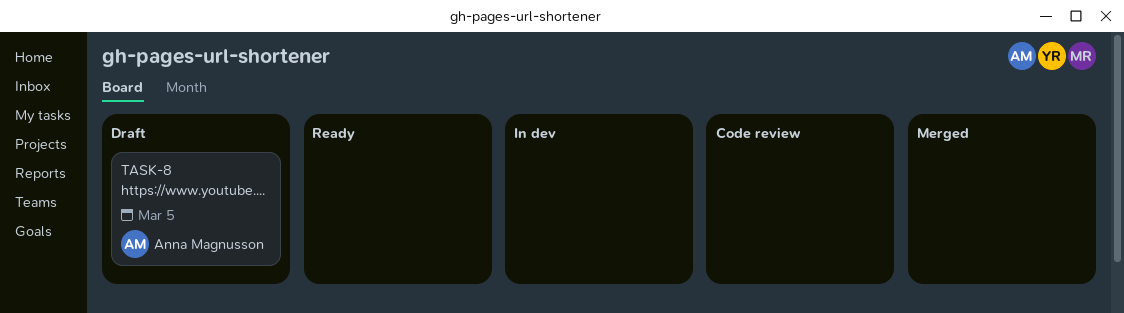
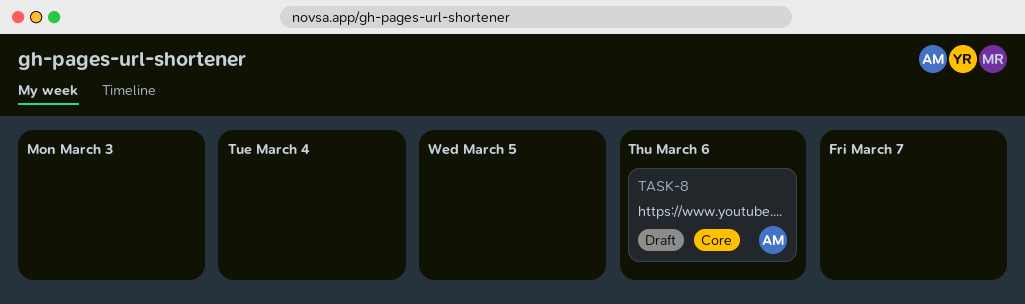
TASK-8, due: Mar 5 -> Mar 6

